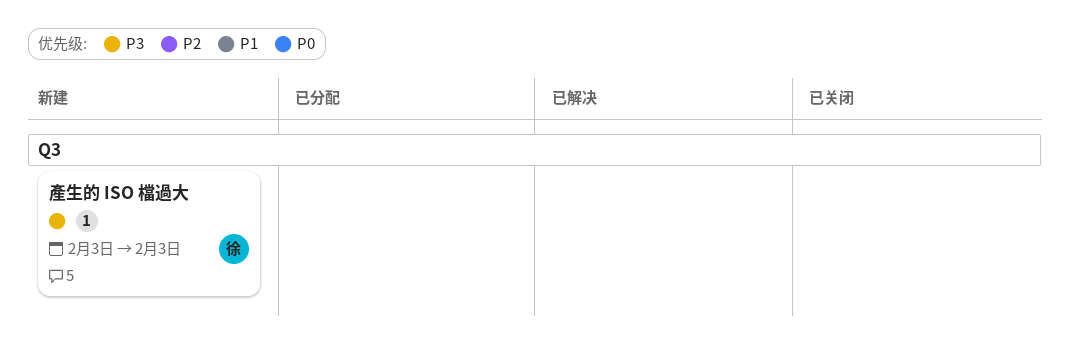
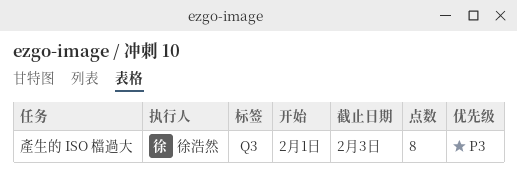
產生的 ISO 檔過大, estimate: 1 -> 8
產生的 ISO 檔過大, start: Feb 3 -> Feb 1

